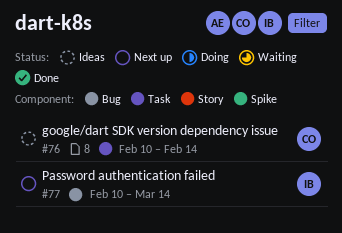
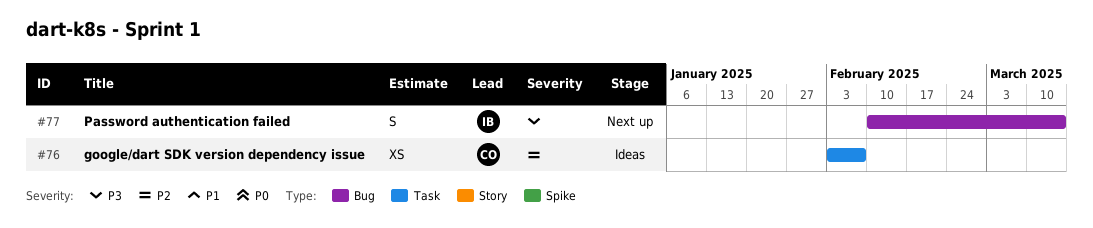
#76, start: Feb 10 -> Feb 3
#76, due: Feb 14 -> Feb 7

